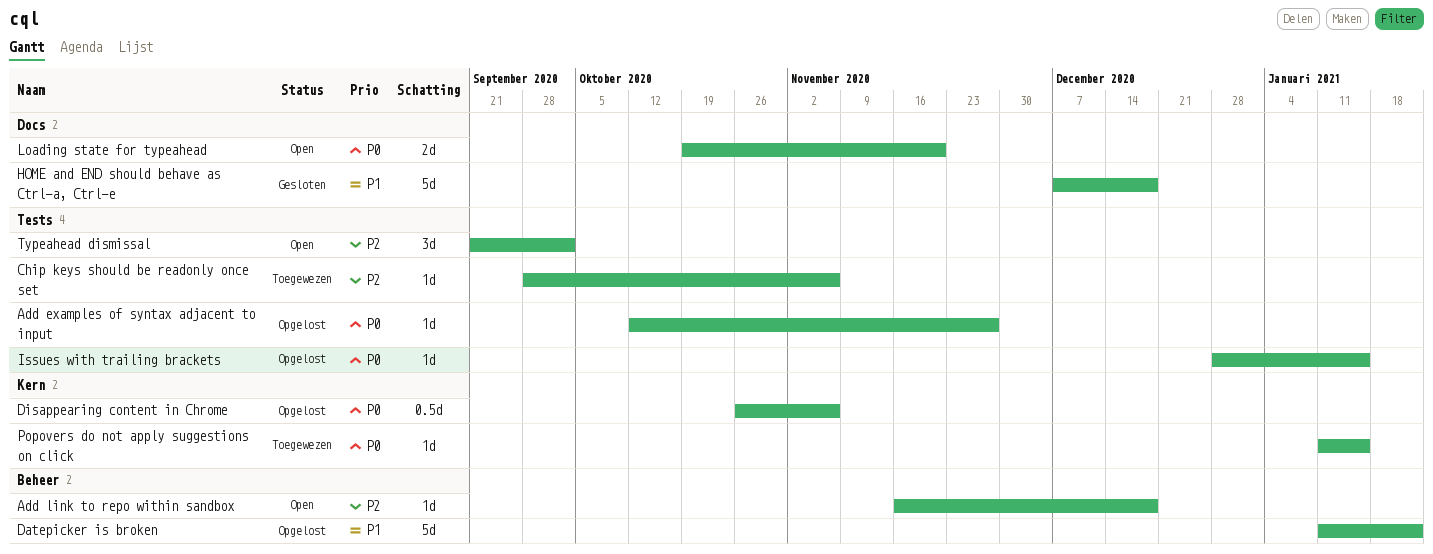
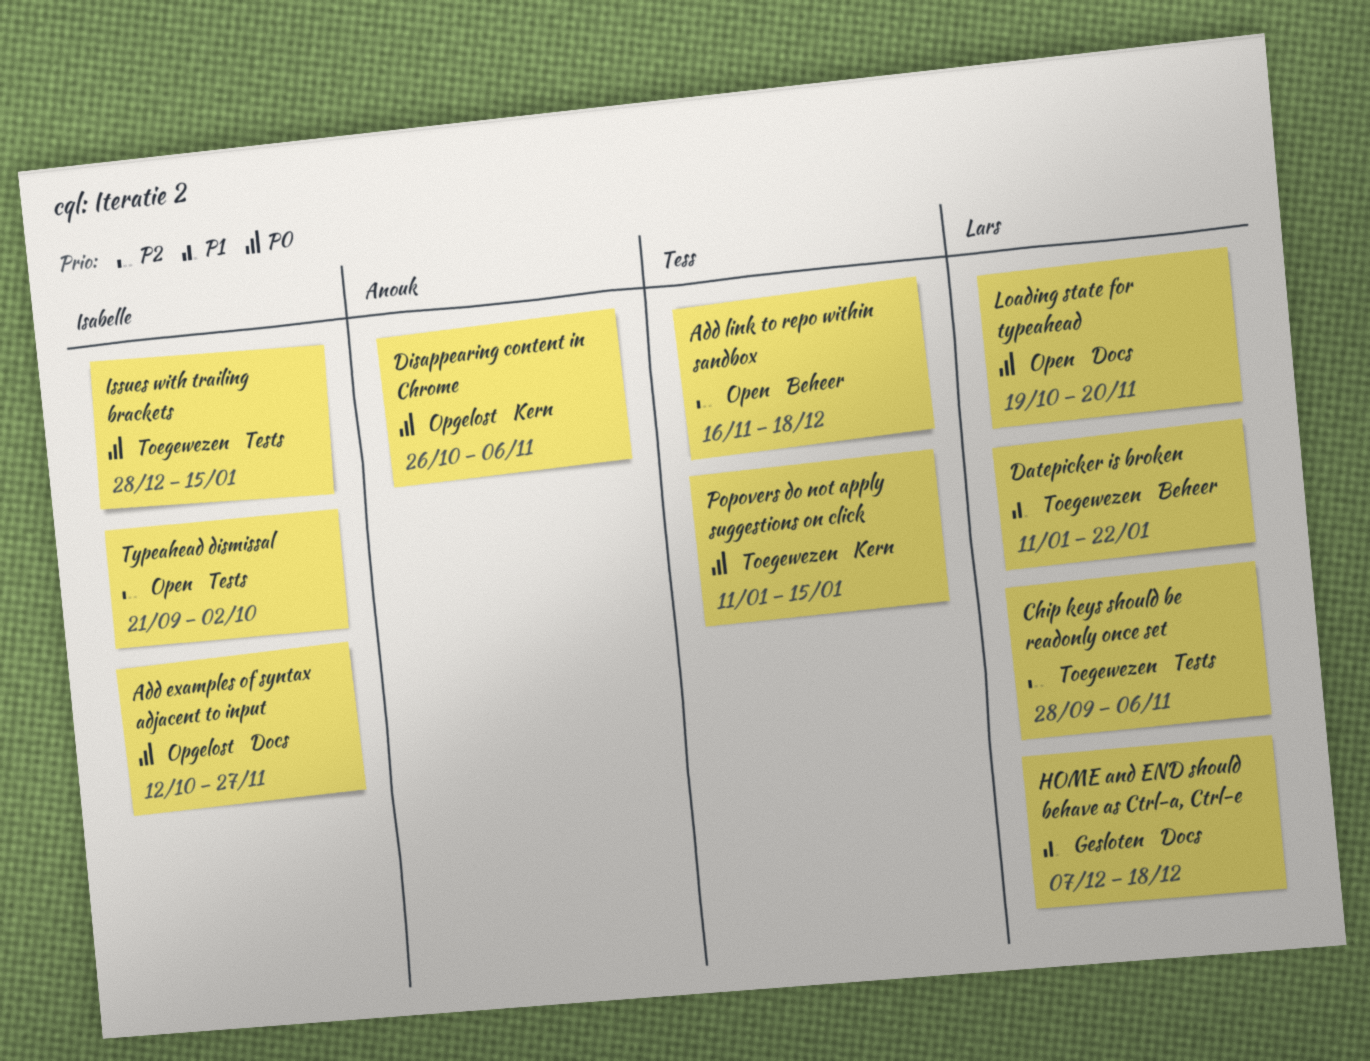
Add examples of syntax adjacent to input, label: Tests -> Docs
Datepicker is broken, status: Opgelost -> Toegewezen
Issues with trailing brackets, status: Opgelost -> Toegewezen

